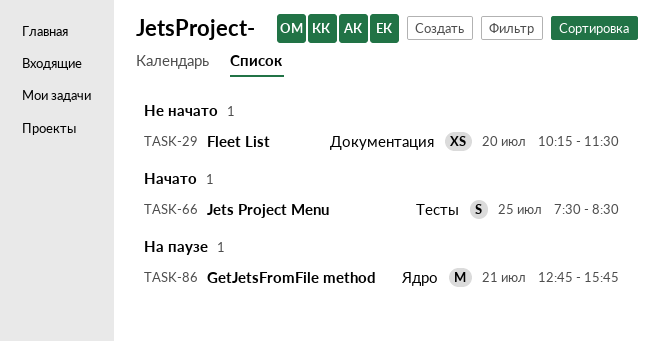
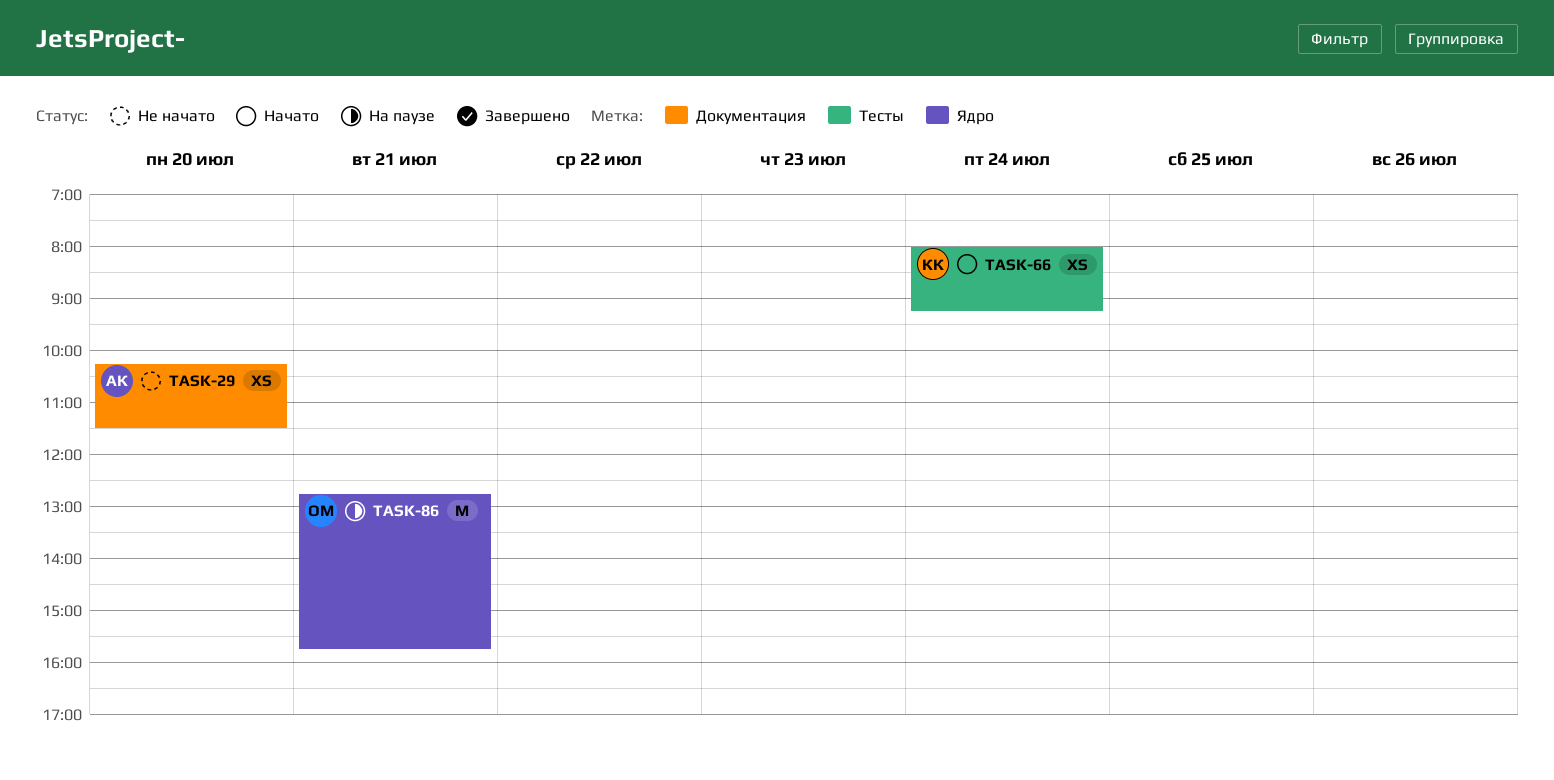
TASK-66, estimate: S -> XS
TASK-66, day: Jul 25 -> Jul 24
TASK-66, begins: 07:30 -> 08:00
TASK-66, ends: 08:30 -> 09:15

